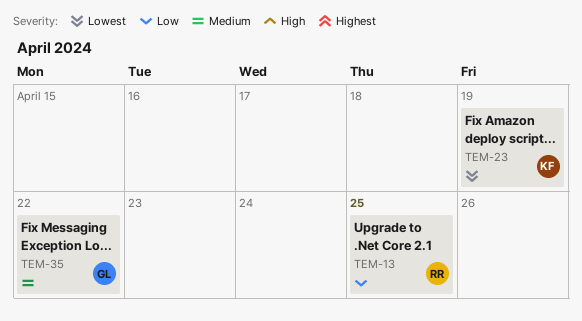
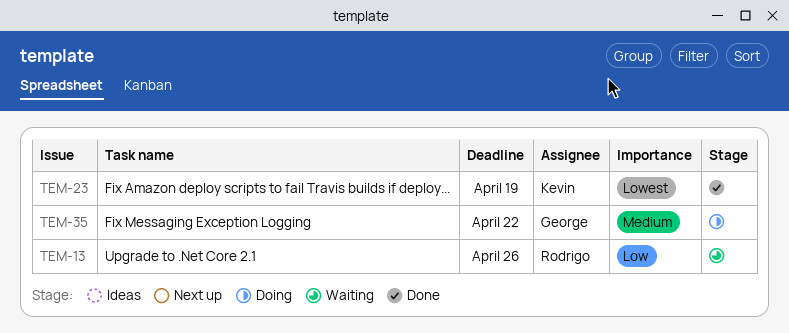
TEM-13, due: Apr 25 -> Apr 26

